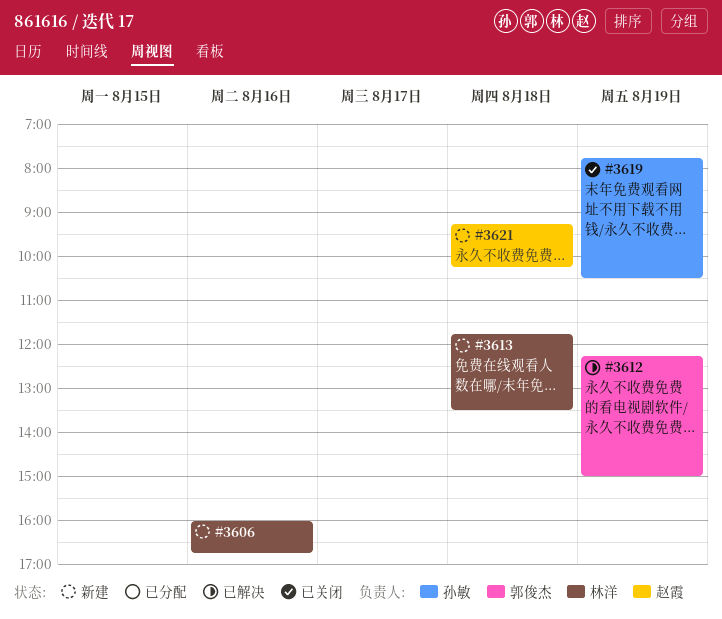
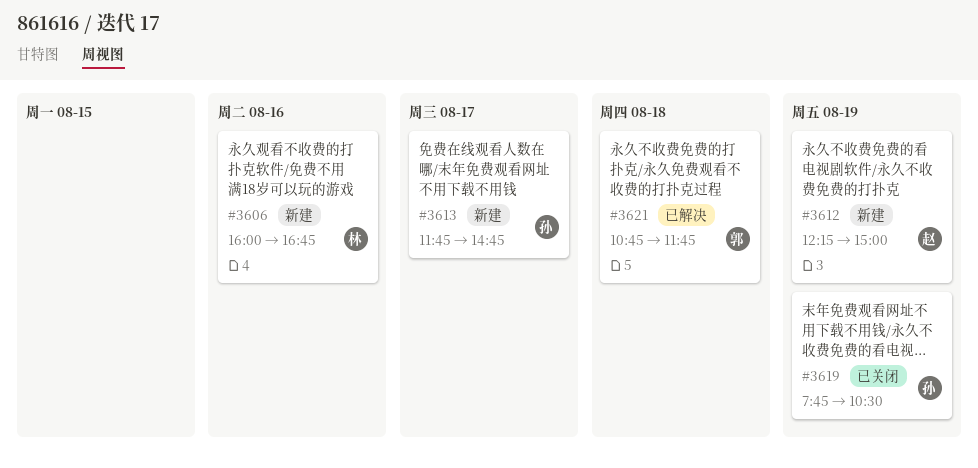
#3612, status: 已解决 -> 新建
#3612, owner: 郭俊杰 -> 赵霞
#3613, owner: 林洋 -> 孙敏
#3613, day: Aug 18 -> Aug 17
#3613, ends: 13:30 -> 14:45
#3621, status: 新建 -> 已解决
#3621, owner: 赵霞 -> 郭俊杰
#3621, begins: 09:15 -> 10:45
#3621, ends: 10:15 -> 11:45

